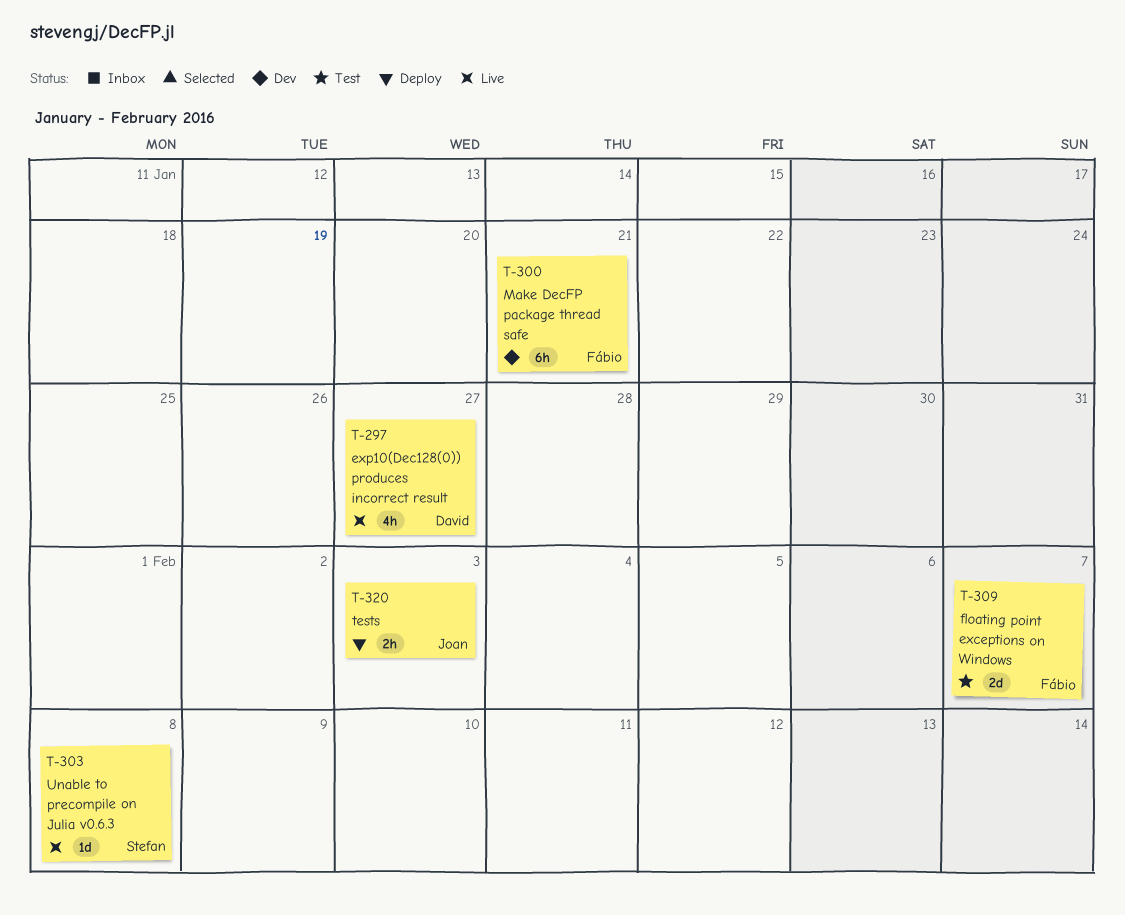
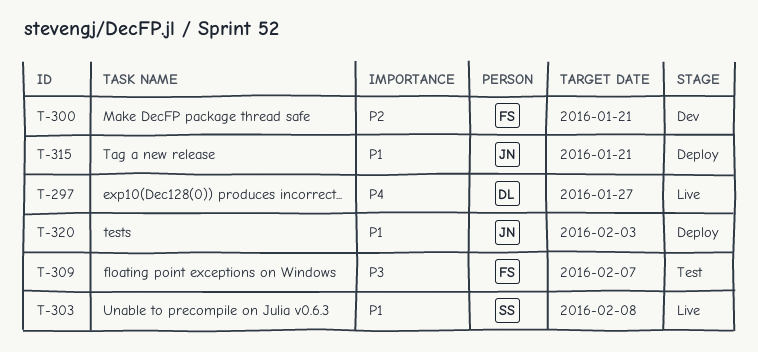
T-315: none -> present

